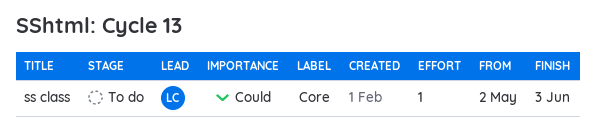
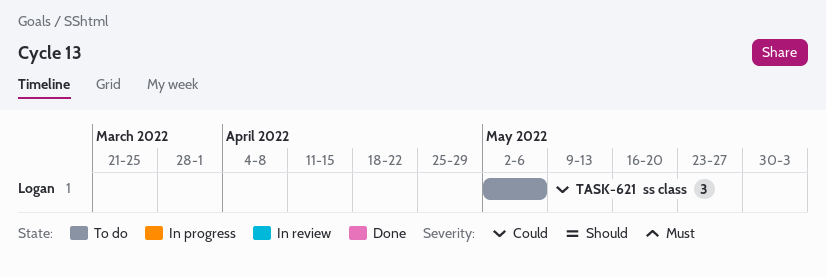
ss class, estimate: 1 -> 3
ss class, due: Jun 3 -> May 6

